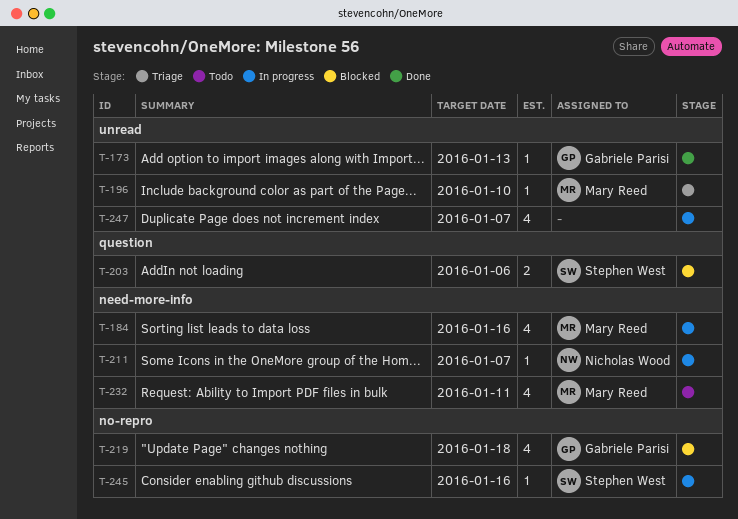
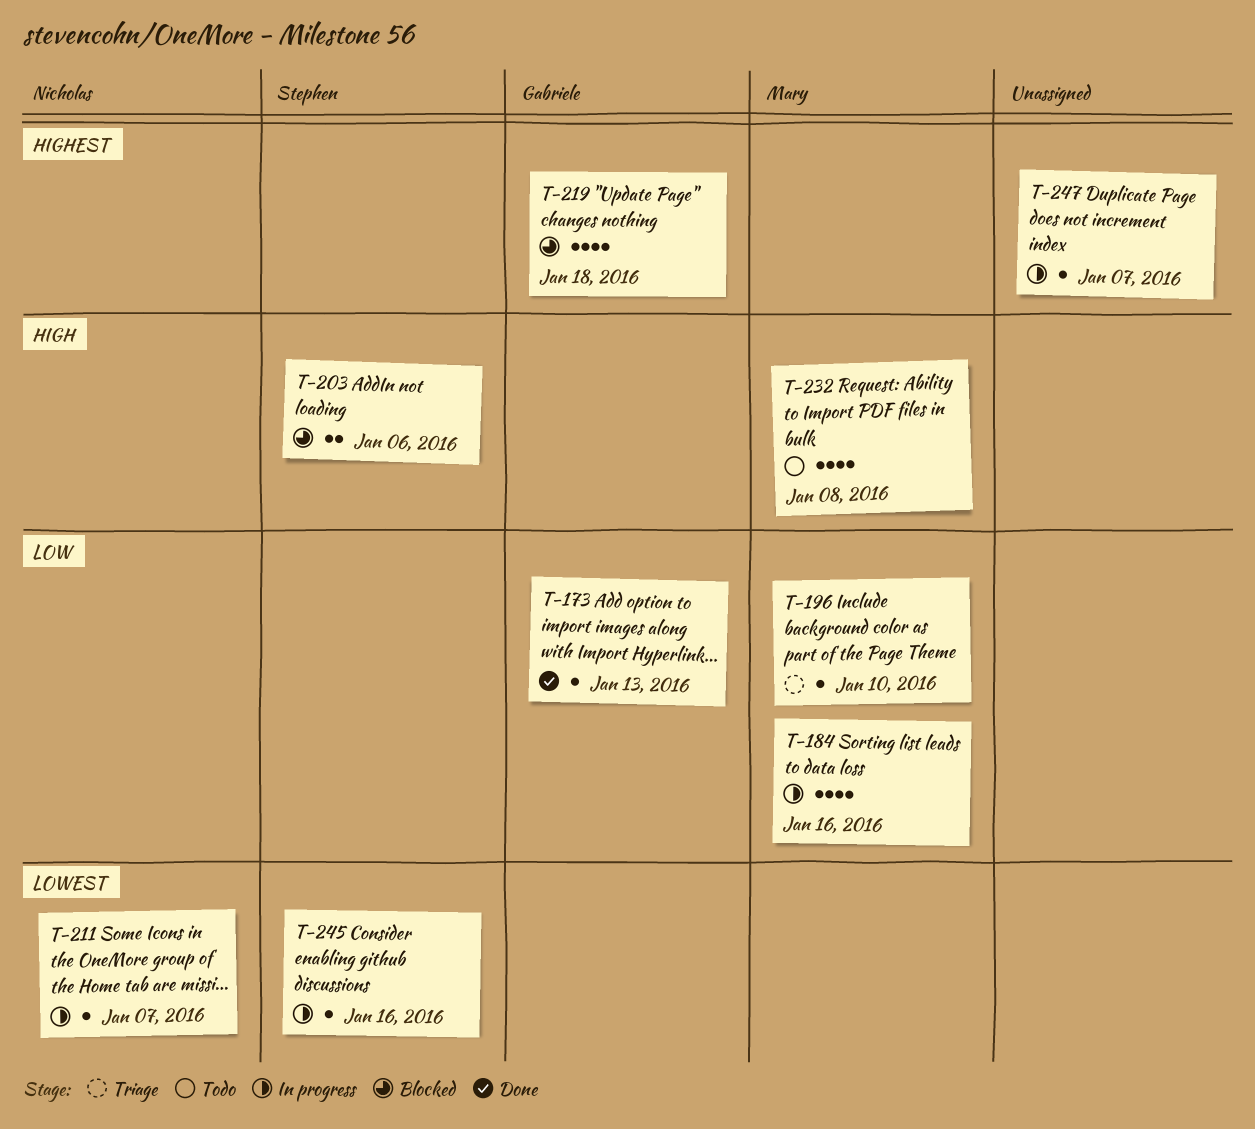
T-232, due: Jan 11 -> Jan 8
T-247, estimate: 4 -> 1

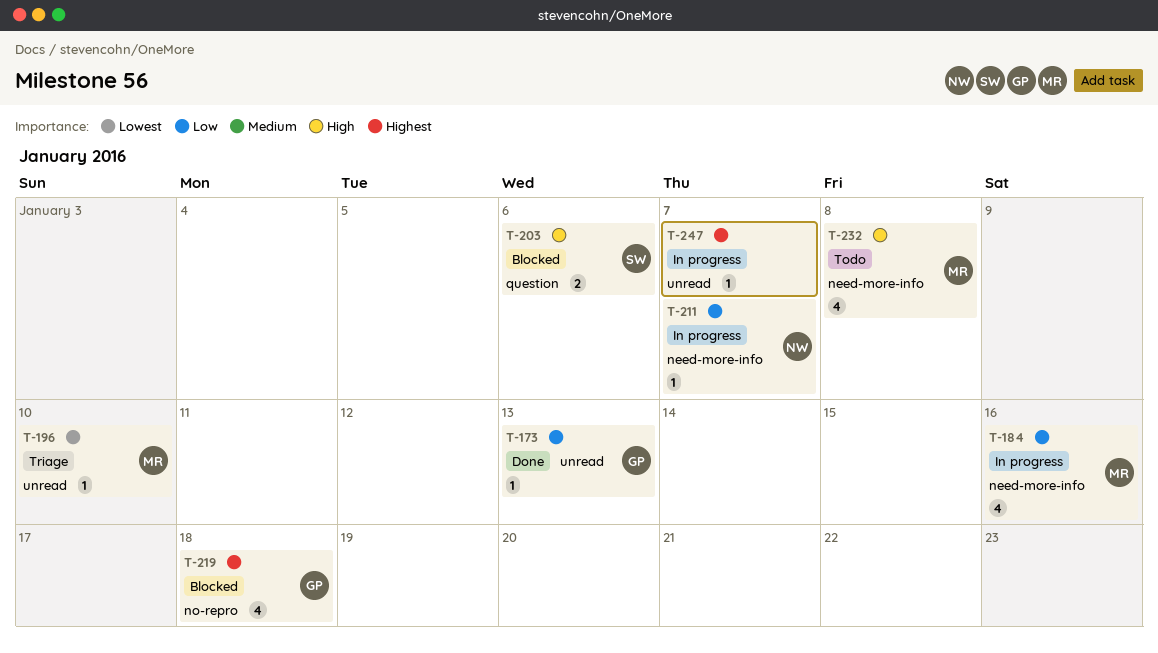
T-196, priority: Low -> Lowest
T-211, priority: Lowest -> Low
T-245: present -> none

